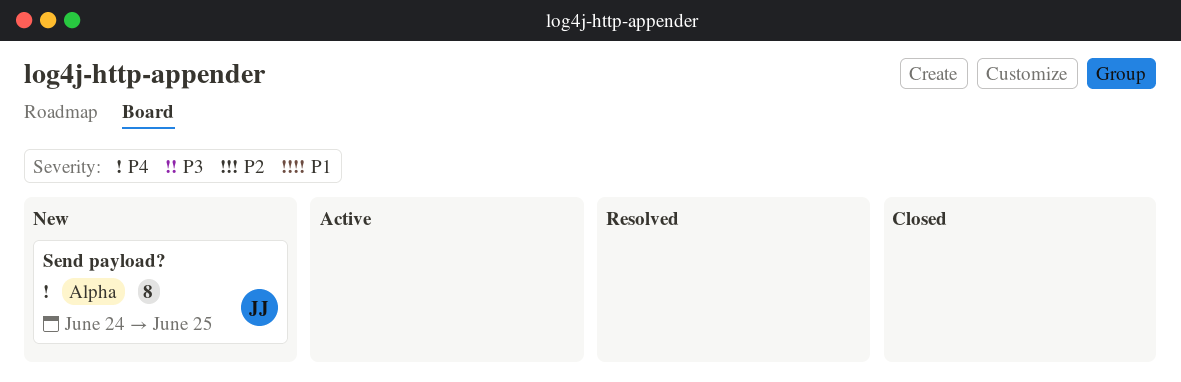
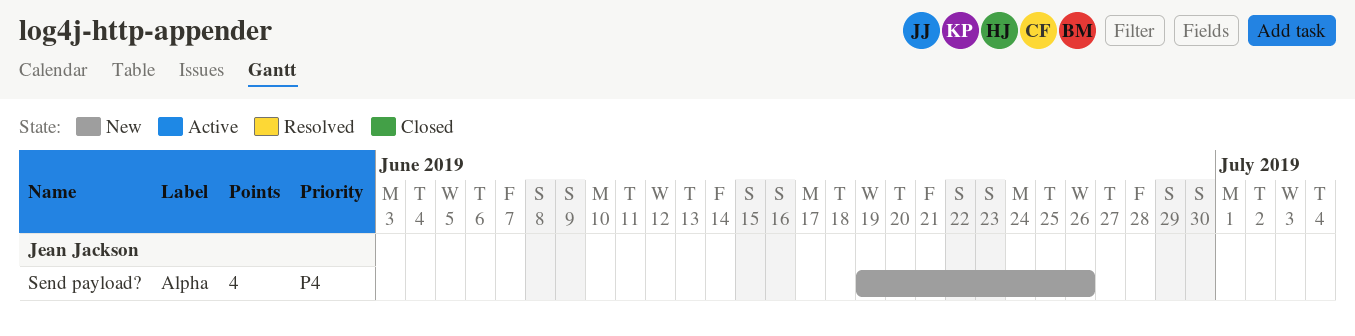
Send payload?, estimate: 8 -> 4
Send payload?, start: Jun 24 -> Jun 19
Send payload?, due: Jun 25 -> Jun 26

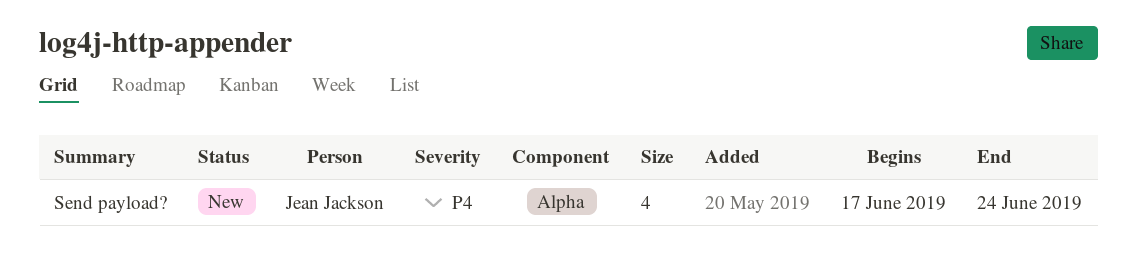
Send payload?, start: Jun 19 -> Jun 17
Send payload?, due: Jun 26 -> Jun 24

